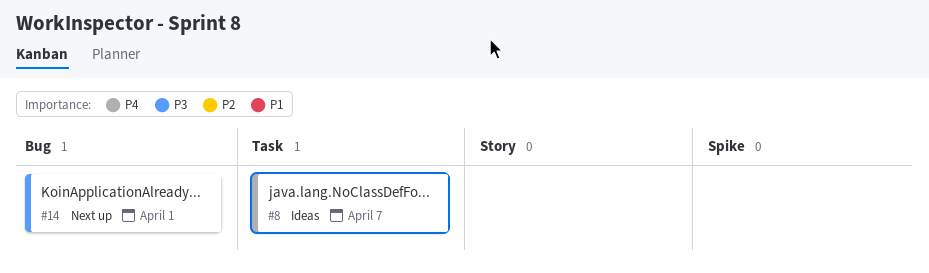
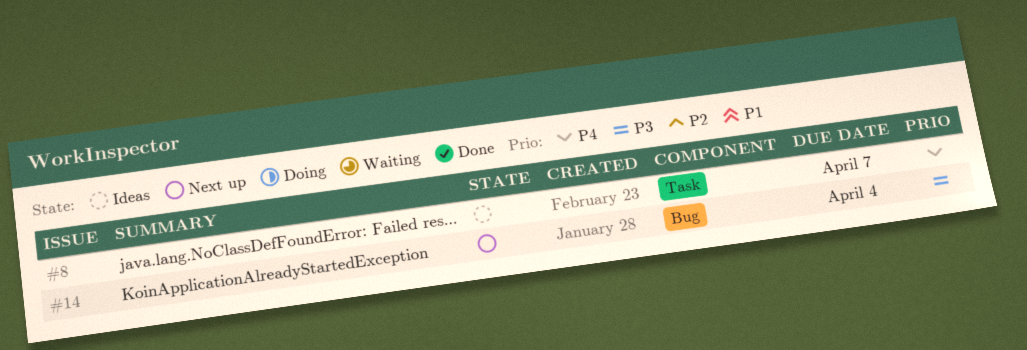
#14, due: Apr 1 -> Apr 4

